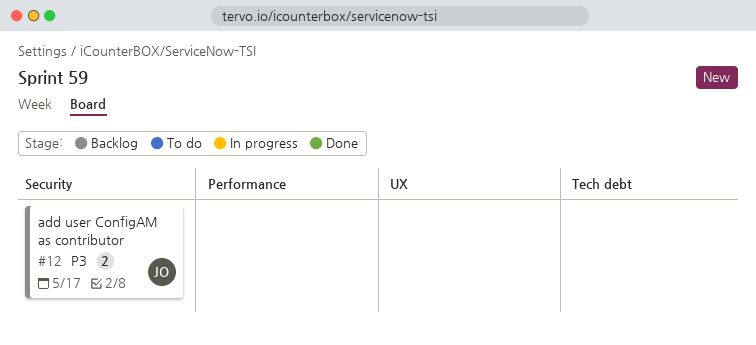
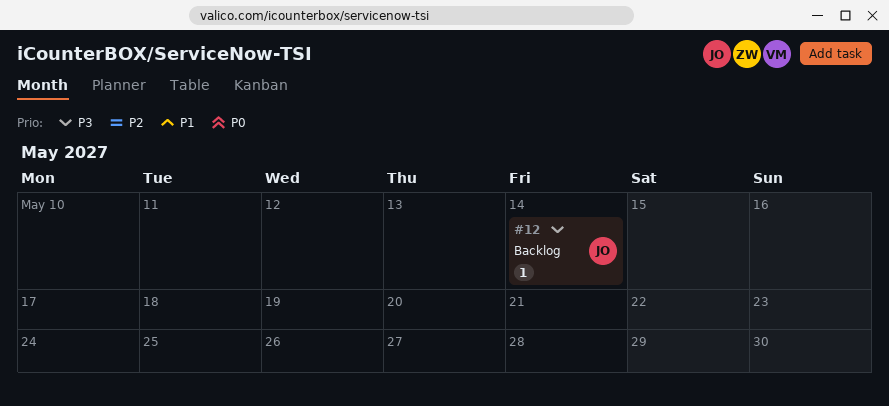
#12, estimate: 2 -> 1
#12, due: May 17 -> May 14

